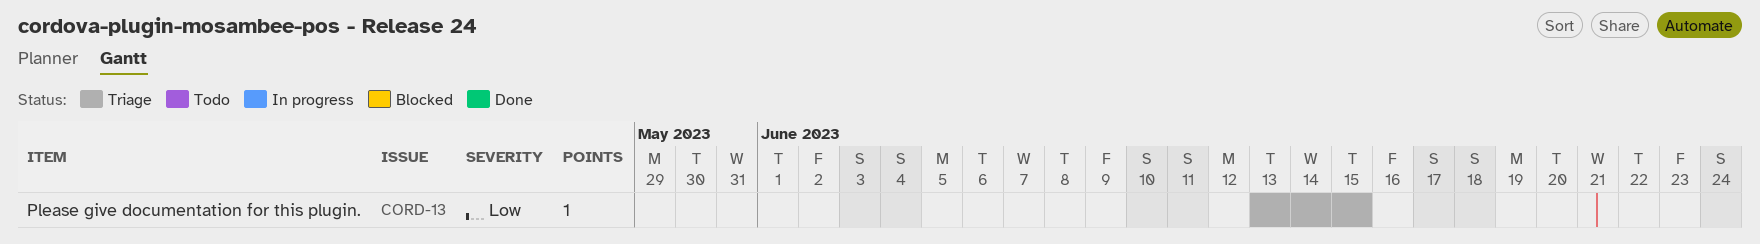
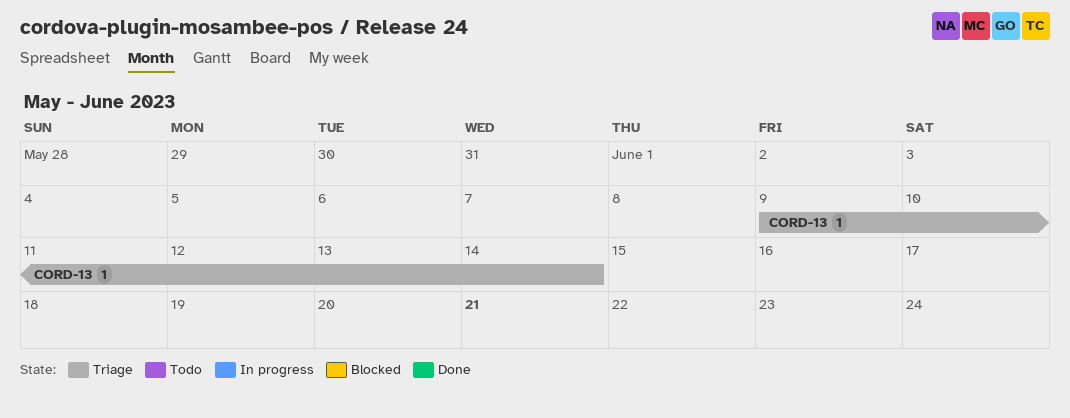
CORD-13, start: Jun 13 -> Jun 9
CORD-13, due: Jun 15 -> Jun 14

